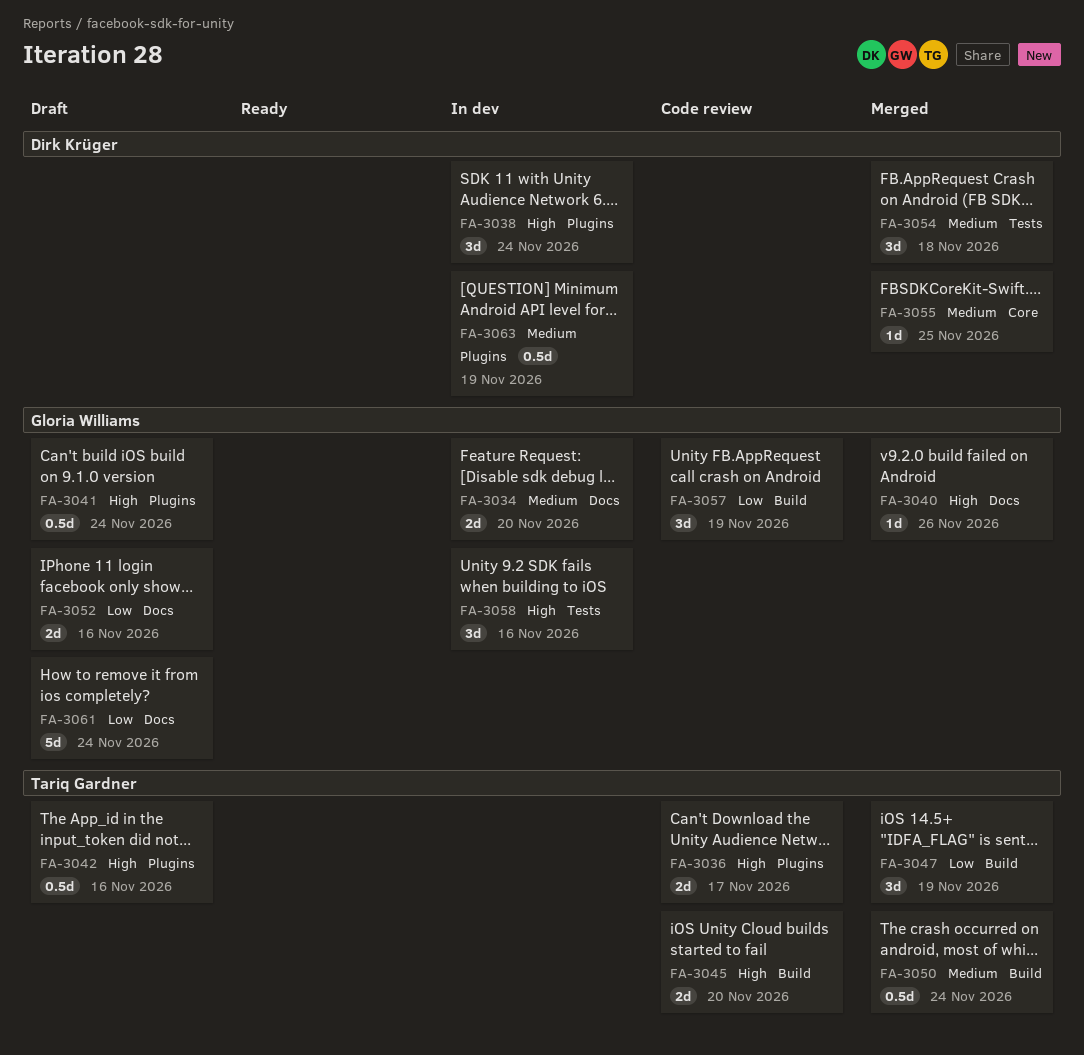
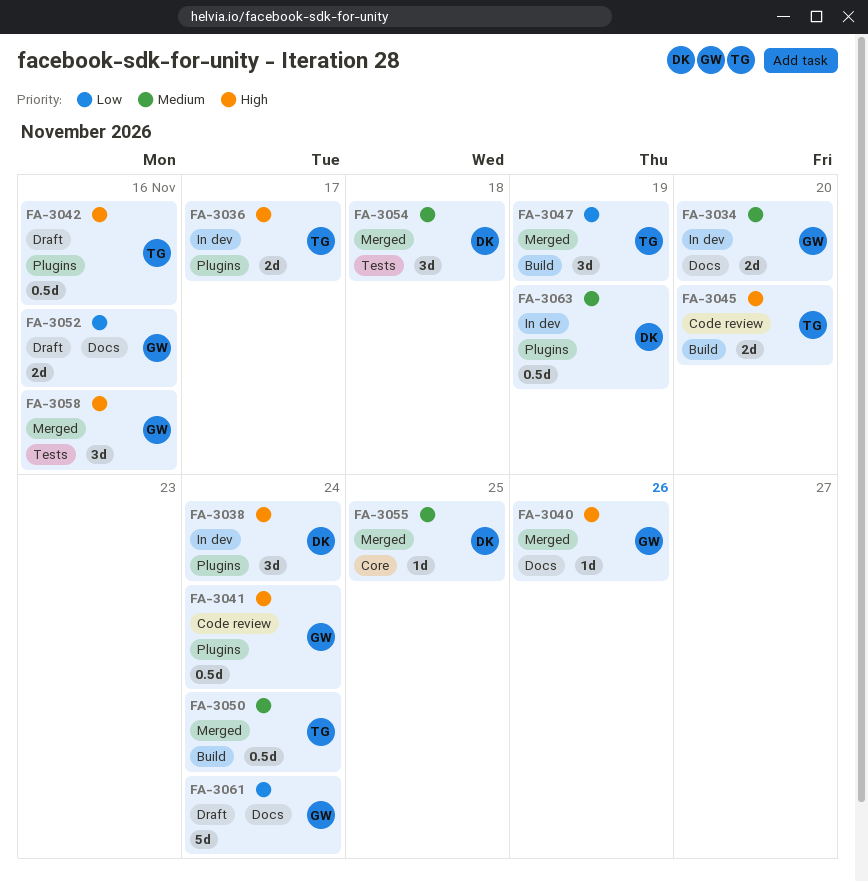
FA-3036, status: Code review -> In dev
FA-3041, status: Draft -> Code review
FA-3057: present -> none
FA-3058, status: In dev -> Merged

